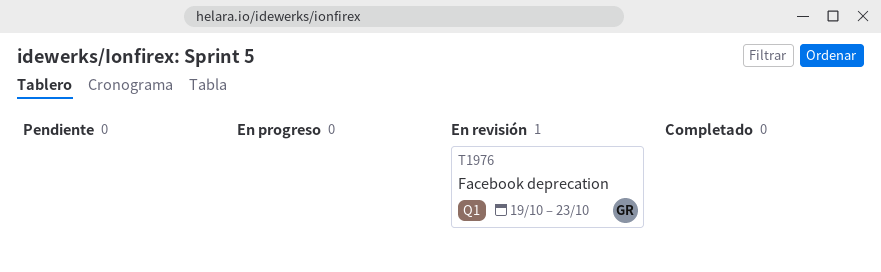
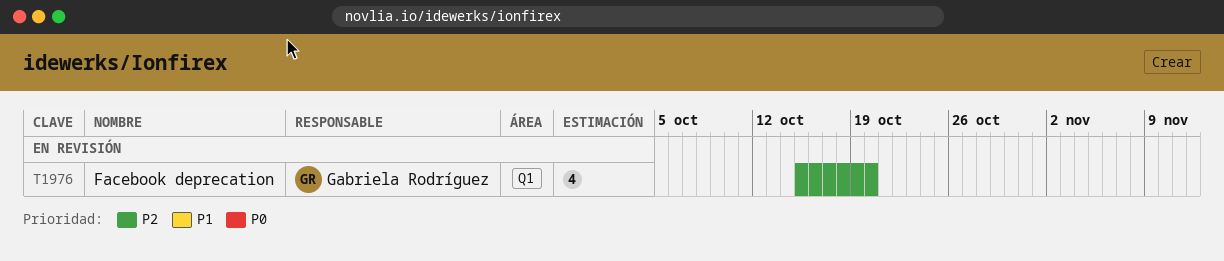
T1976, start: Oct 19 -> Oct 15
T1976, due: Oct 23 -> Oct 20

